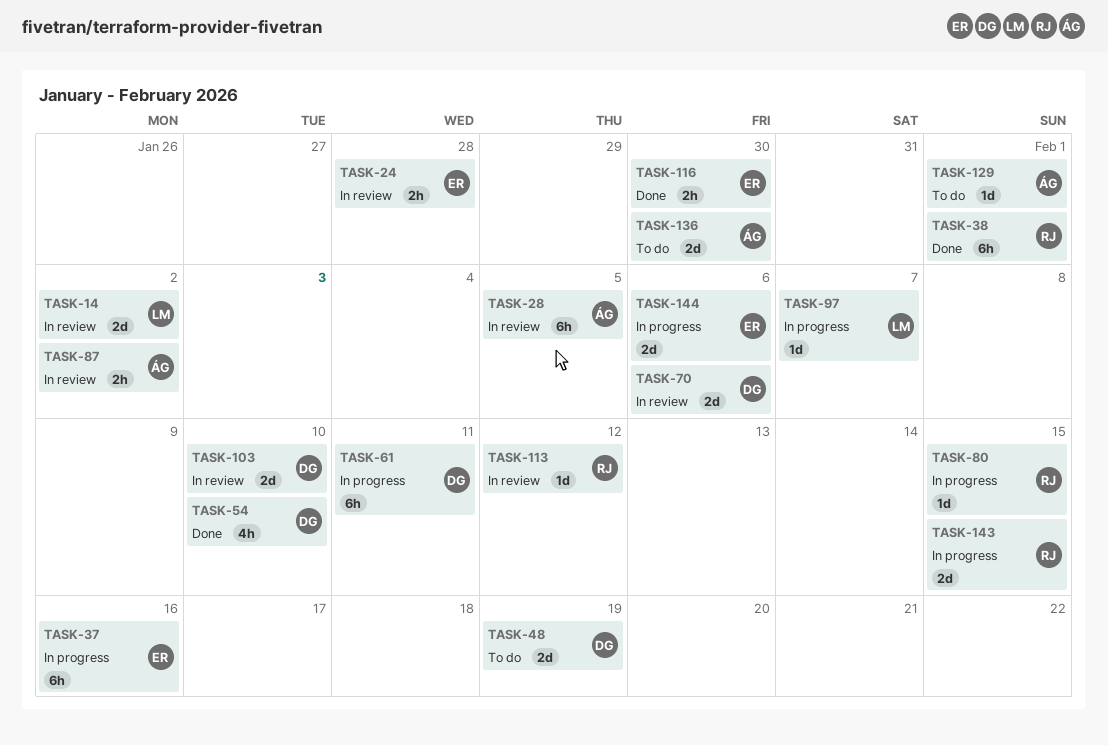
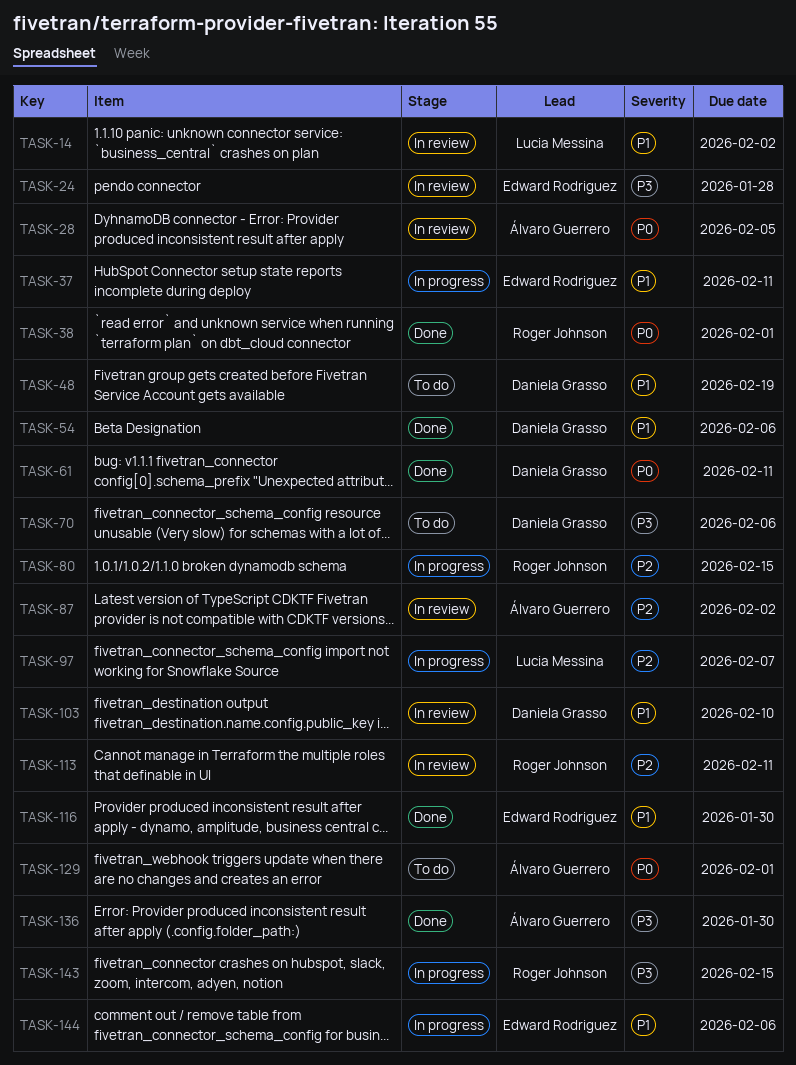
TASK-37, due: Feb 16 -> Feb 11
TASK-54, due: Feb 10 -> Feb 6
TASK-61, status: In progress -> Done
TASK-70, status: In review -> To do
TASK-113, due: Feb 12 -> Feb 11
TASK-136, status: To do -> Done

